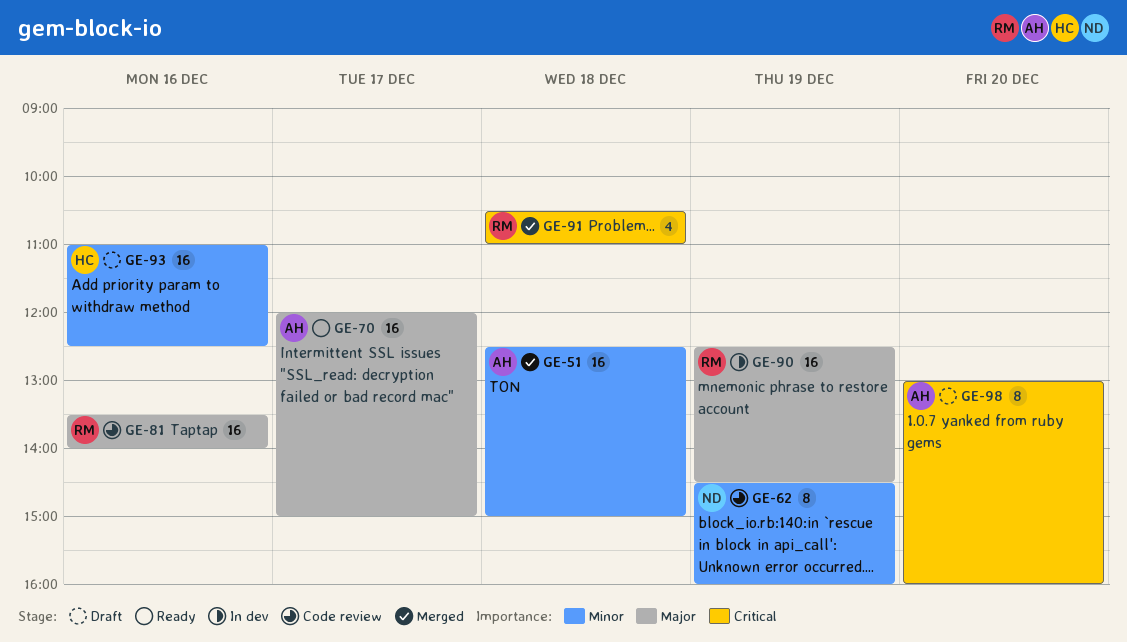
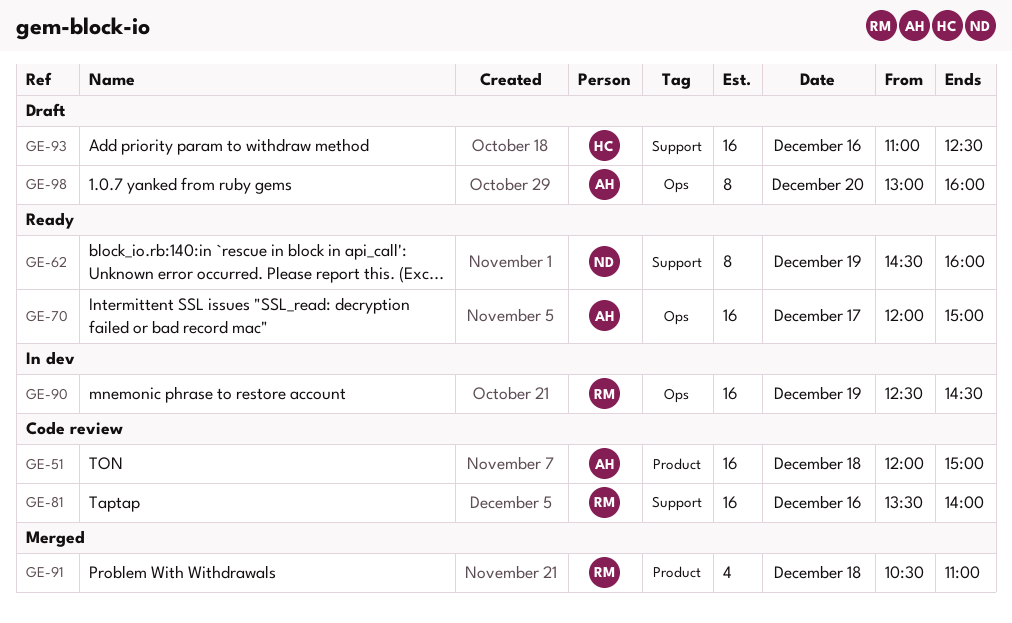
GE-51, status: Merged -> Code review
GE-51, begins: 12:30 -> 12:00
GE-62, status: Code review -> Ready

